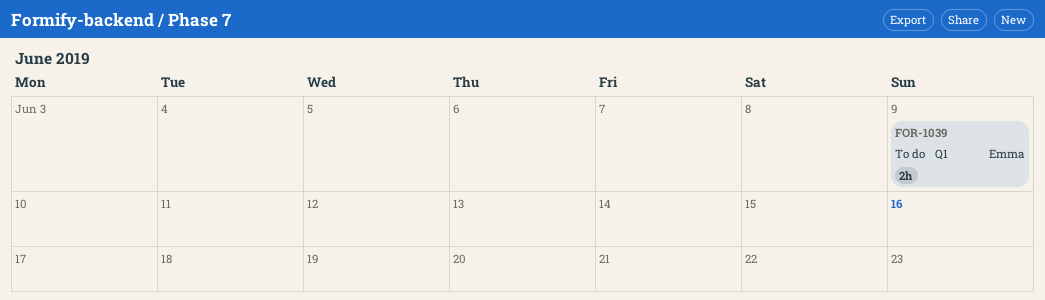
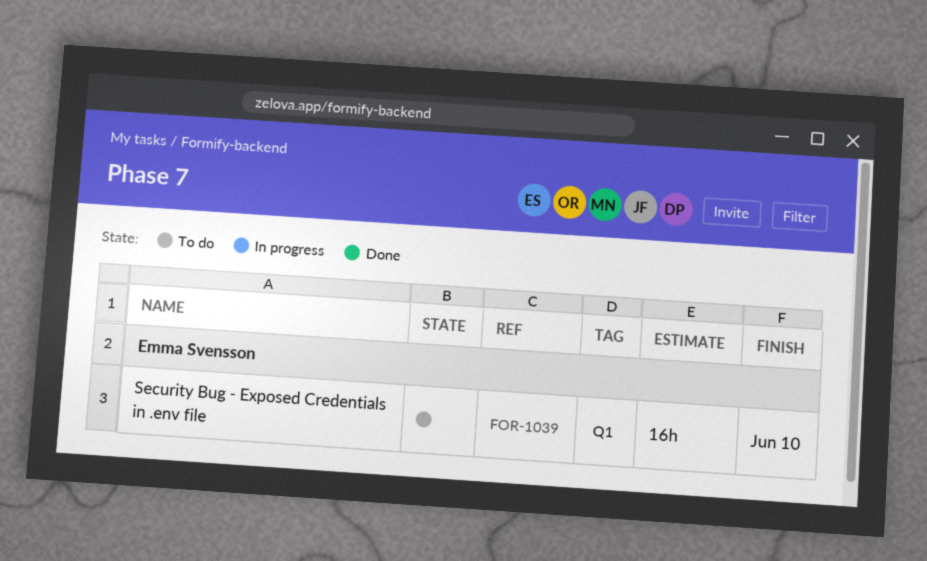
FOR-1039, estimate: 2h -> 16h
FOR-1039, due: Jun 9 -> Jun 10

